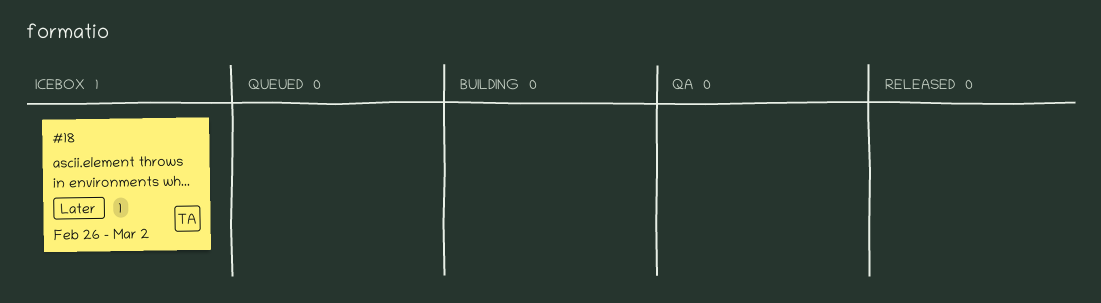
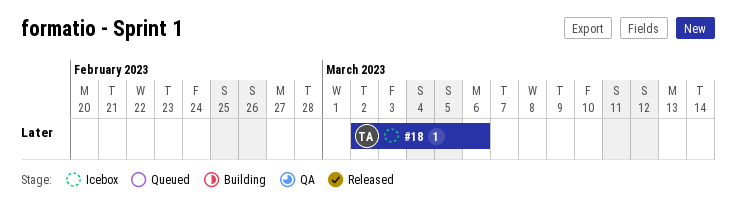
#18, start: Feb 26 -> Mar 2
#18, due: Mar 2 -> Mar 6

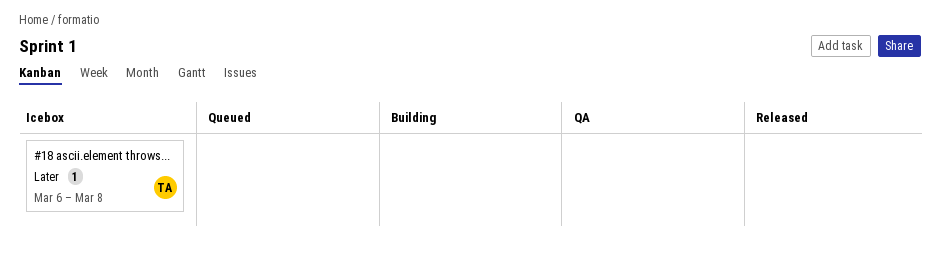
#18, start: Mar 2 -> Mar 6
#18, due: Mar 6 -> Mar 8

